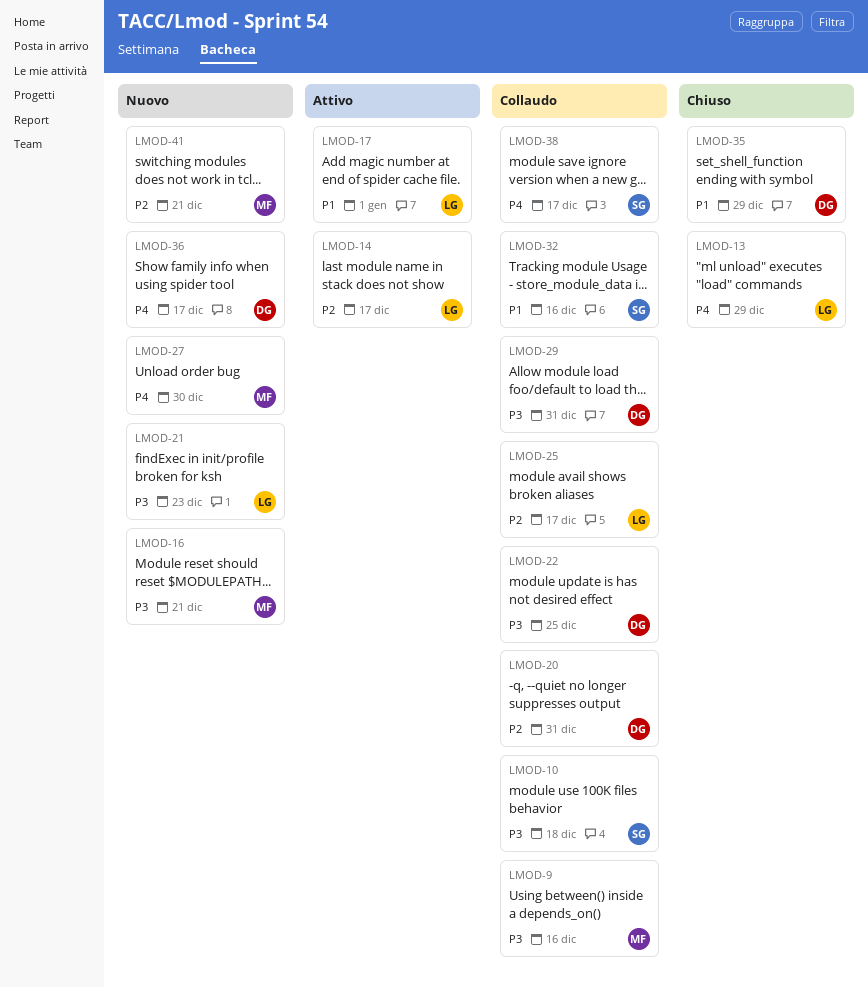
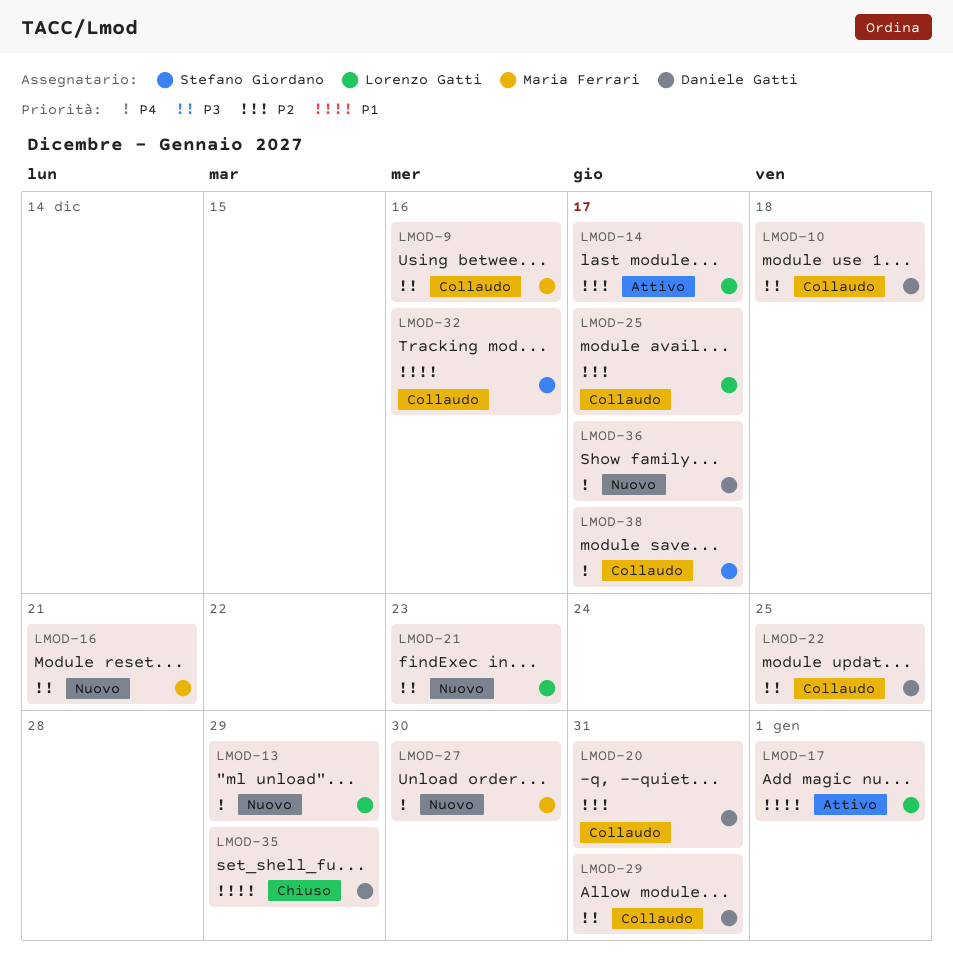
LMOD-10, owner: Stefano Giordano -> Daniele Gatti
LMOD-13, status: Chiuso -> Nuovo
LMOD-41: present -> none

